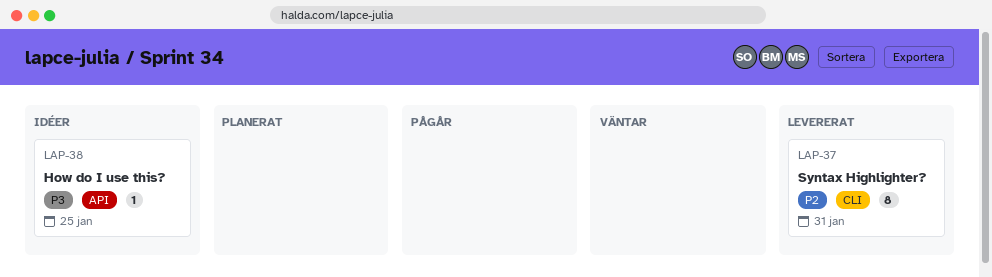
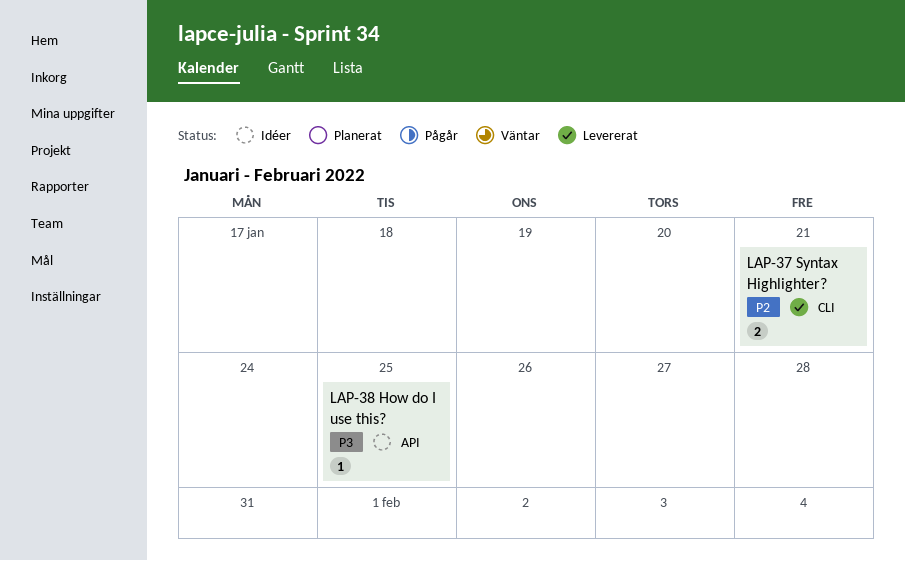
LAP-37, estimate: 8 -> 2
LAP-37, due: Jan 31 -> Jan 21

